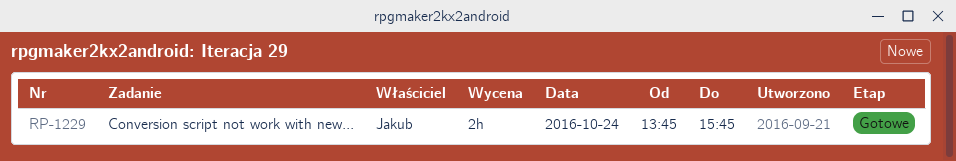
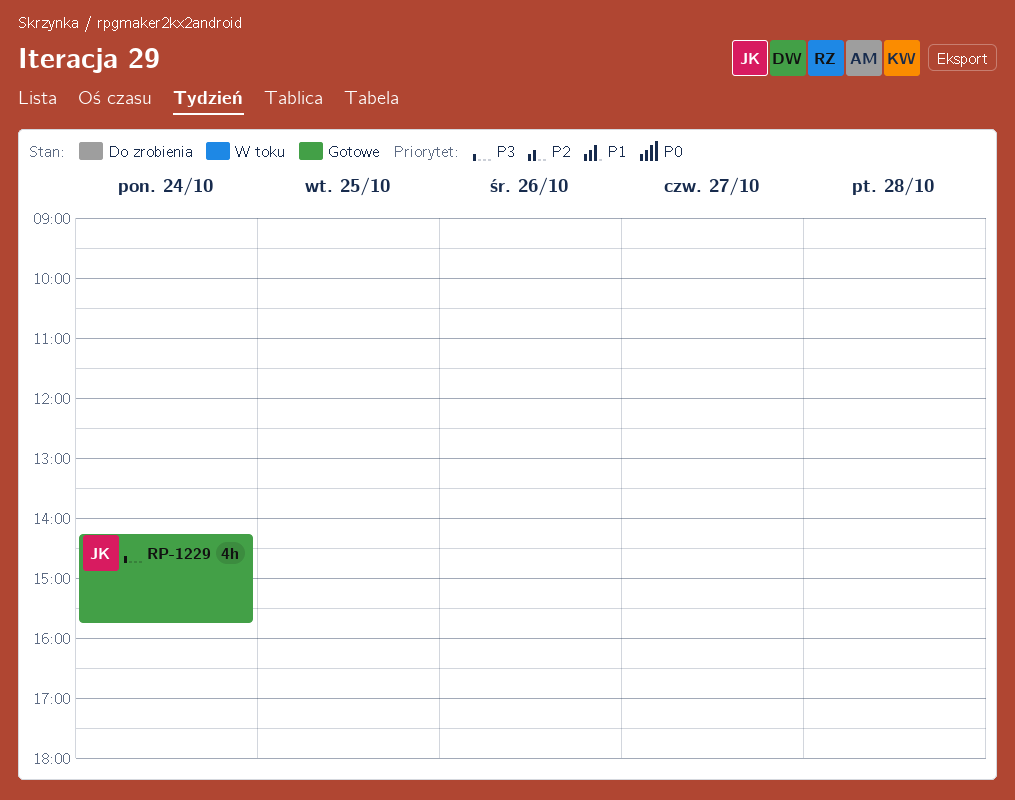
RP-1229, estimate: 2h -> 4h
RP-1229, begins: 13:45 -> 14:15

